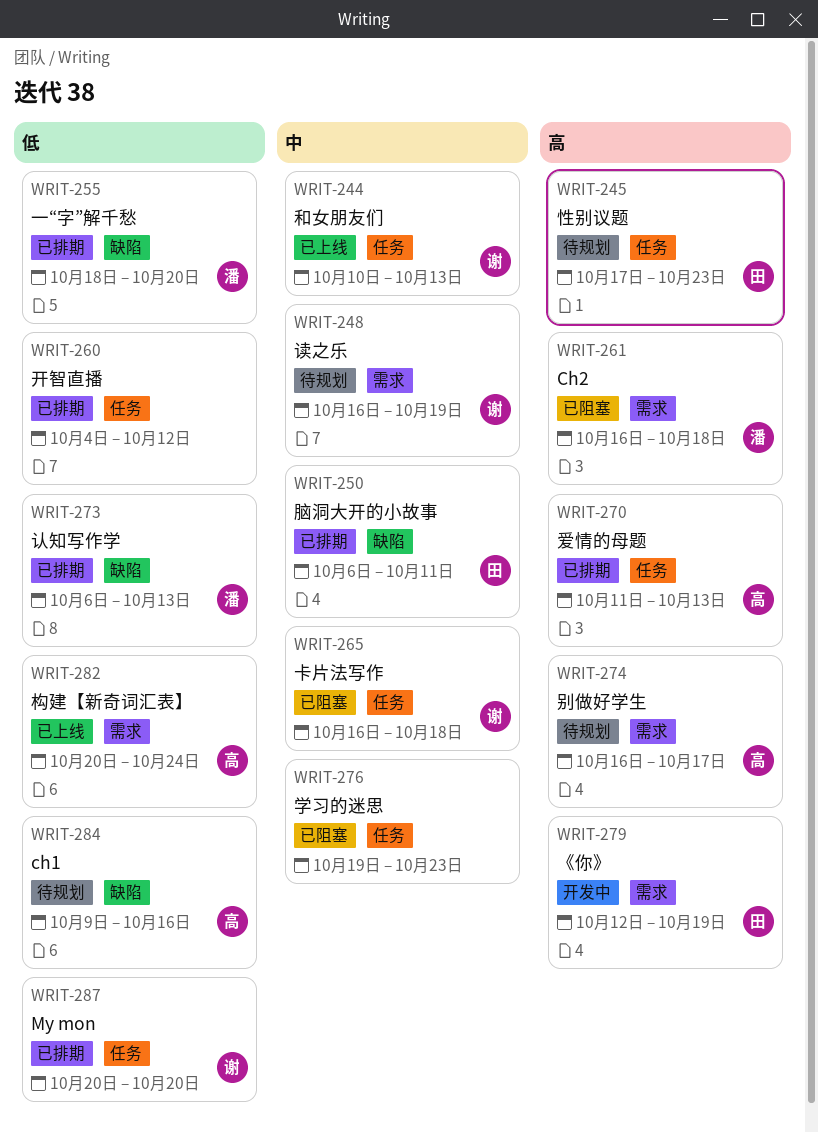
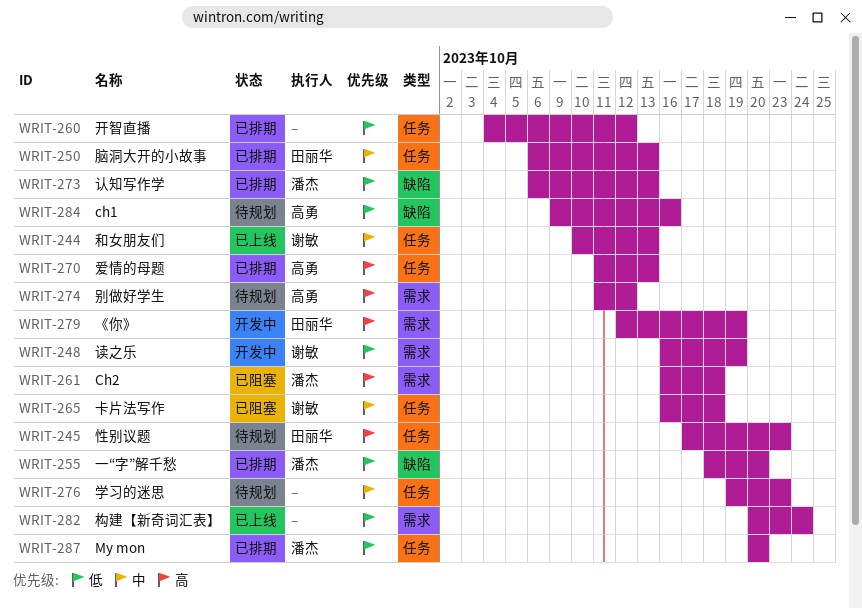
WRIT-248, status: 待规划 -> 开发中
WRIT-248, priority: 中 -> 低
WRIT-250, label: 缺陷 -> 任务
WRIT-250, due: Oct 11 -> Oct 13
WRIT-274, start: Oct 16 -> Oct 11
WRIT-274, due: Oct 17 -> Oct 12
WRIT-276, status: 已阻塞 -> 待规划
WRIT-282, owner: 高勇 -> none
WRIT-287, owner: 谢敏 -> 潘杰

